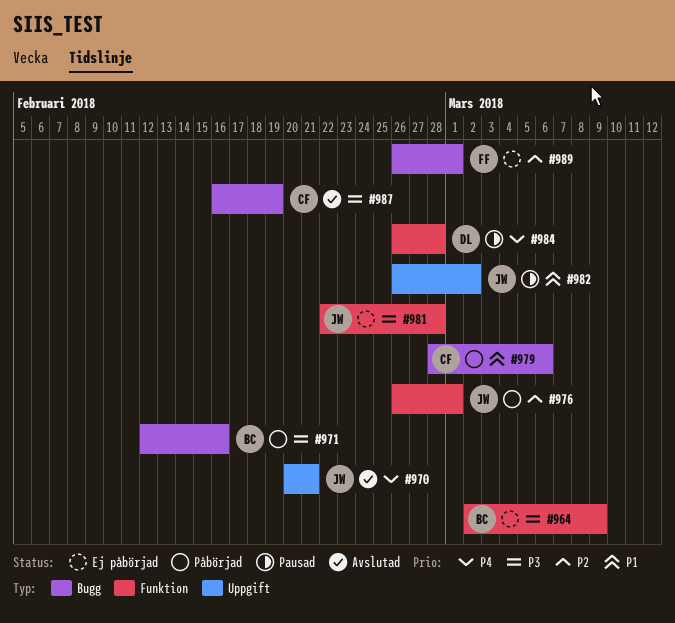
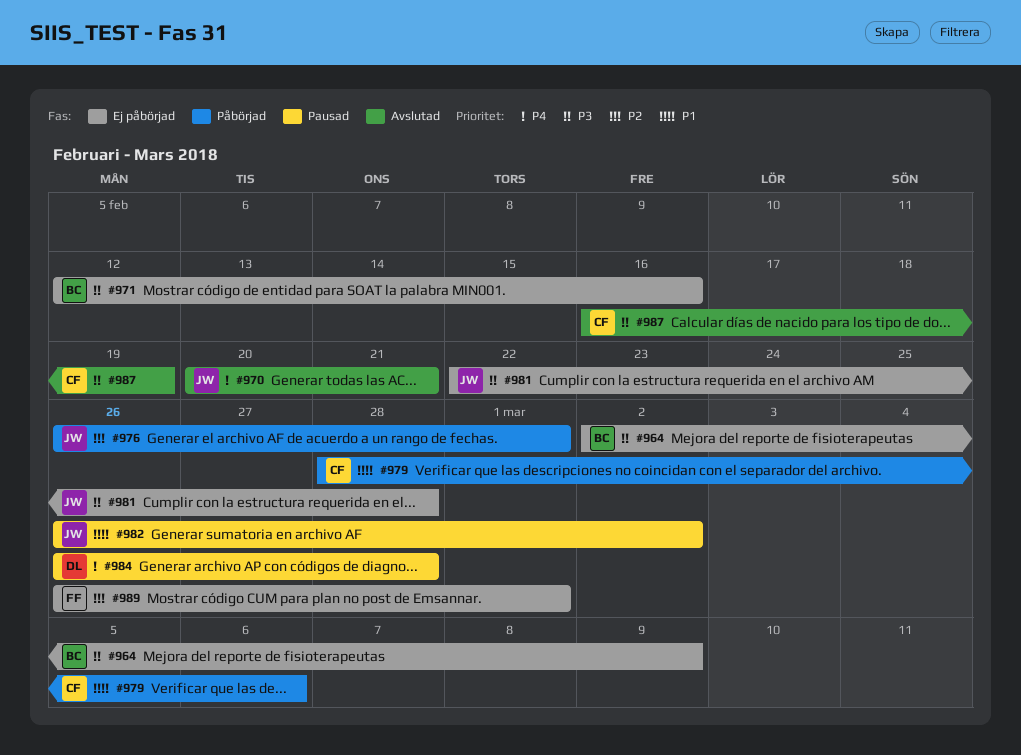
#971, status: Påbörjad -> Ej påbörjad

